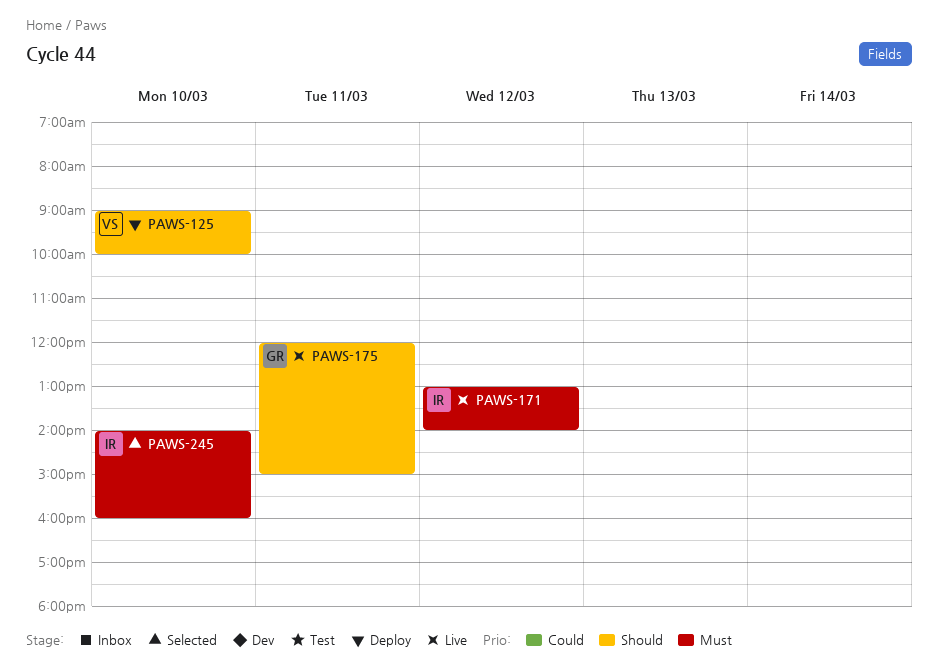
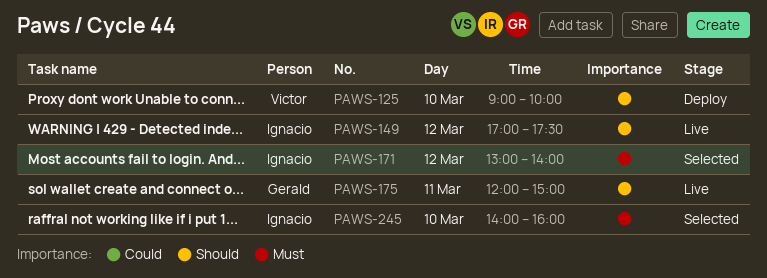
PAWS-149: none -> present
PAWS-171, status: Live -> Selected

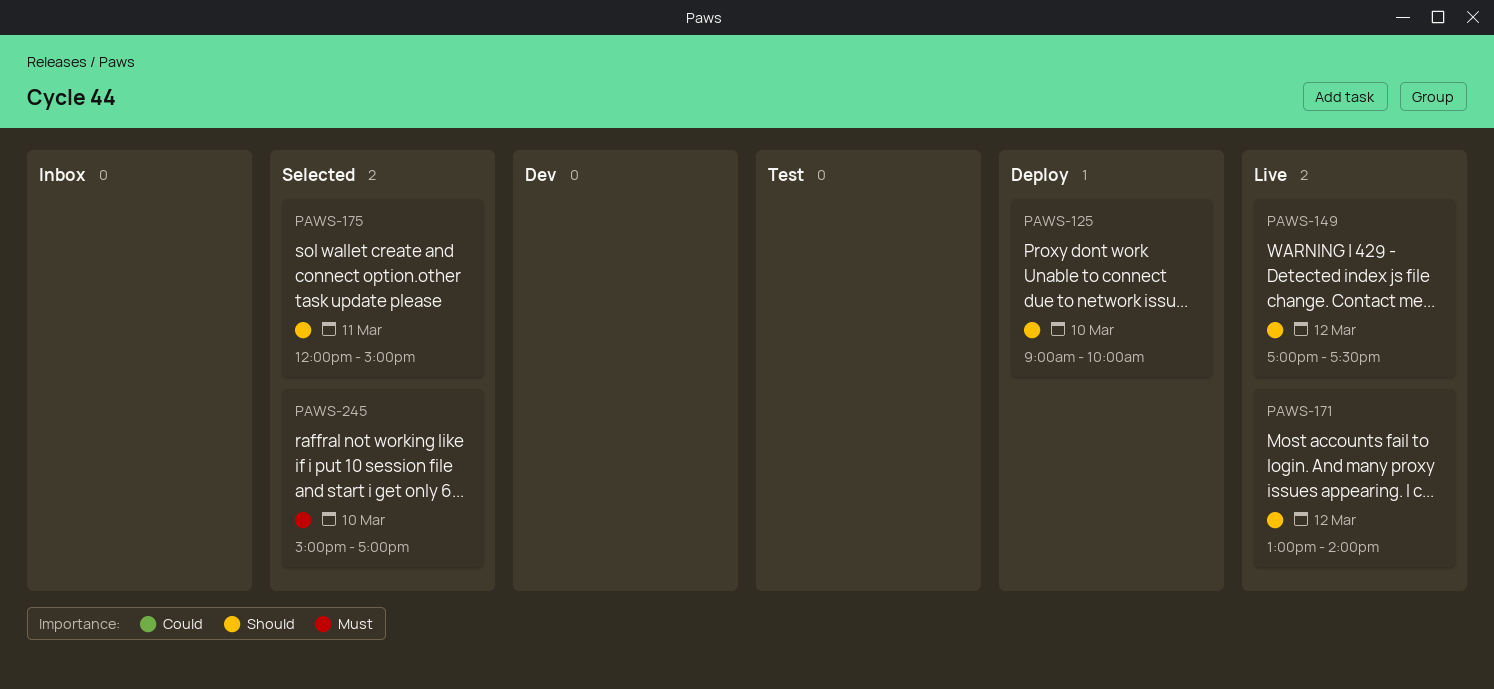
PAWS-171, status: Selected -> Live
PAWS-171, priority: Must -> Should
PAWS-175, status: Live -> Selected
PAWS-245, begins: 14:00 -> 15:00
PAWS-245, ends: 16:00 -> 17:00

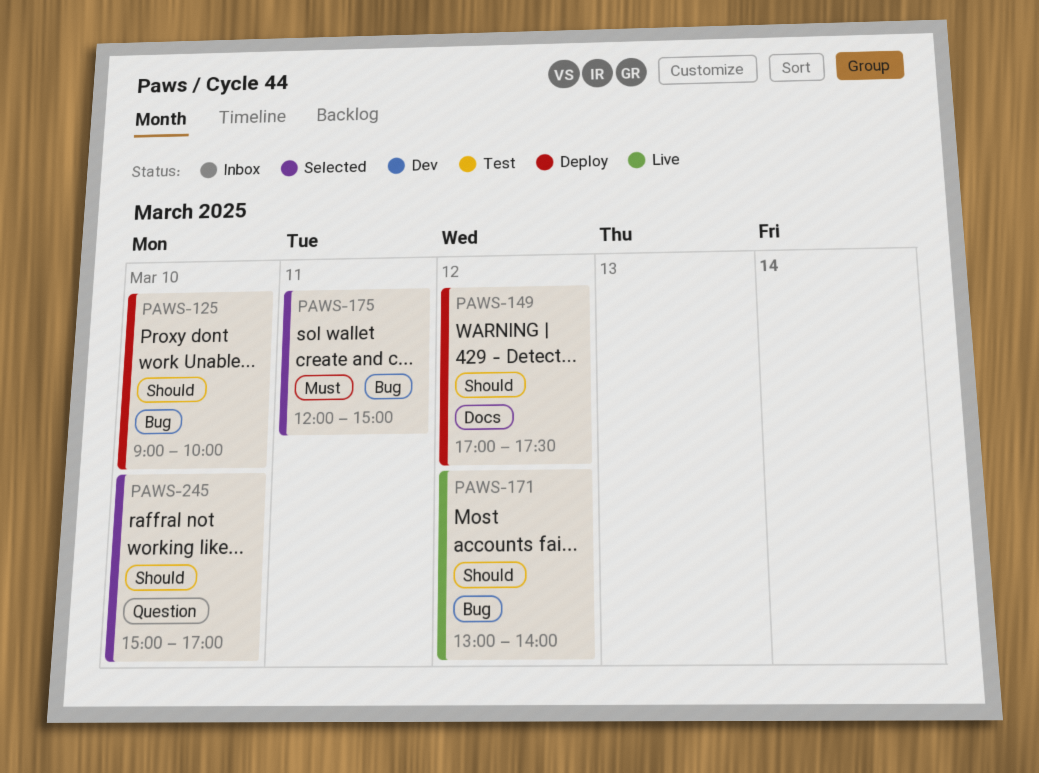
PAWS-149, status: Live -> Deploy
PAWS-175, priority: Should -> Must
PAWS-245, priority: Must -> Should

